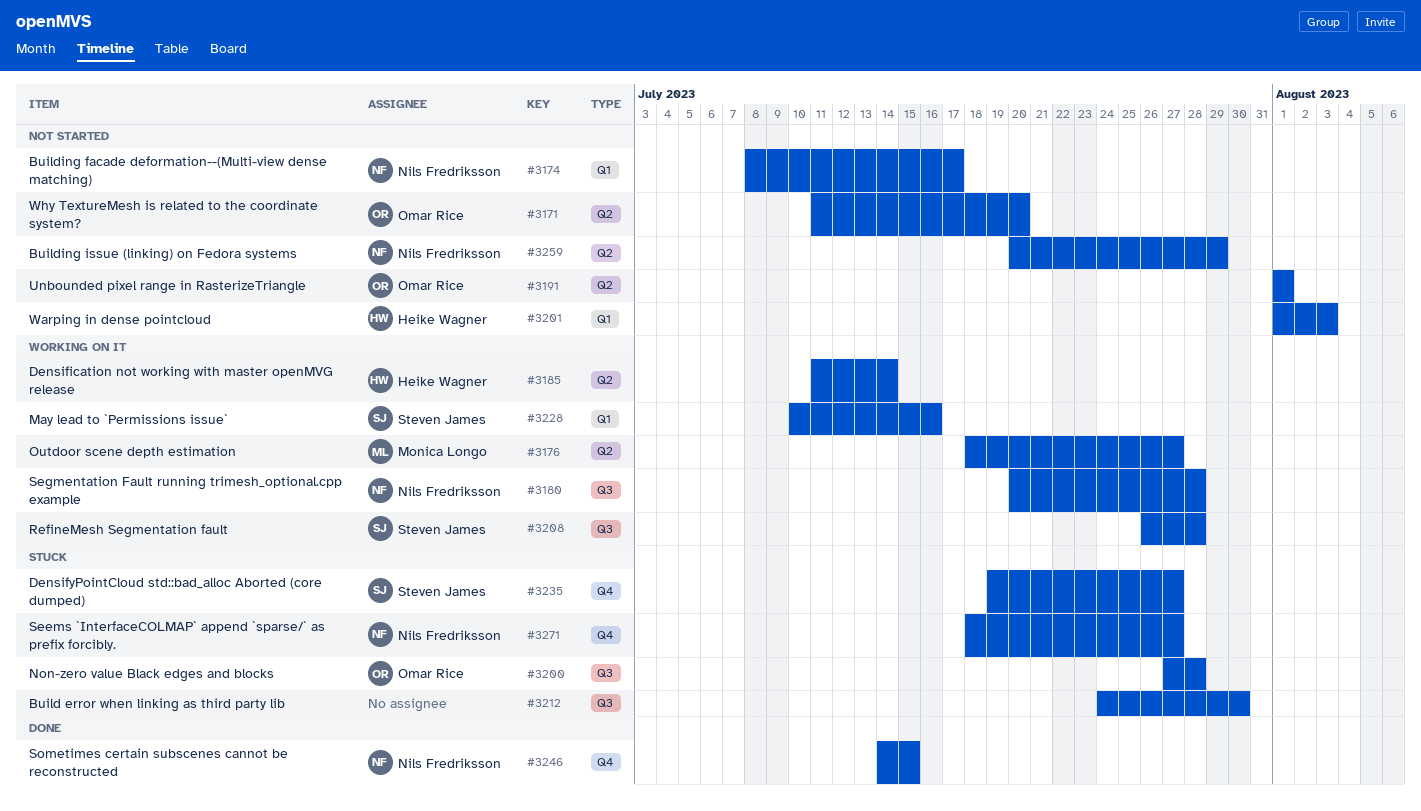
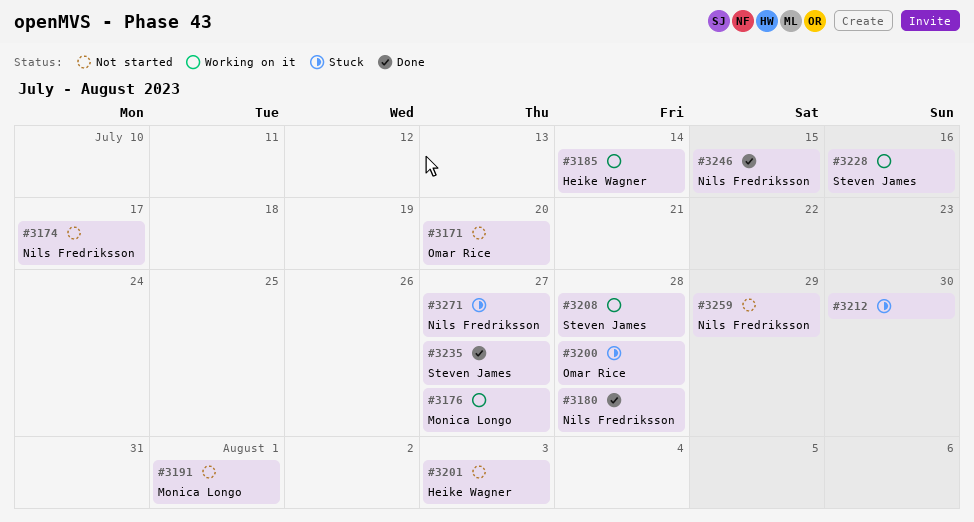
#3180, status: Working on it -> Done
#3191, owner: Omar Rice -> Monica Longo
#3235, status: Stuck -> Done

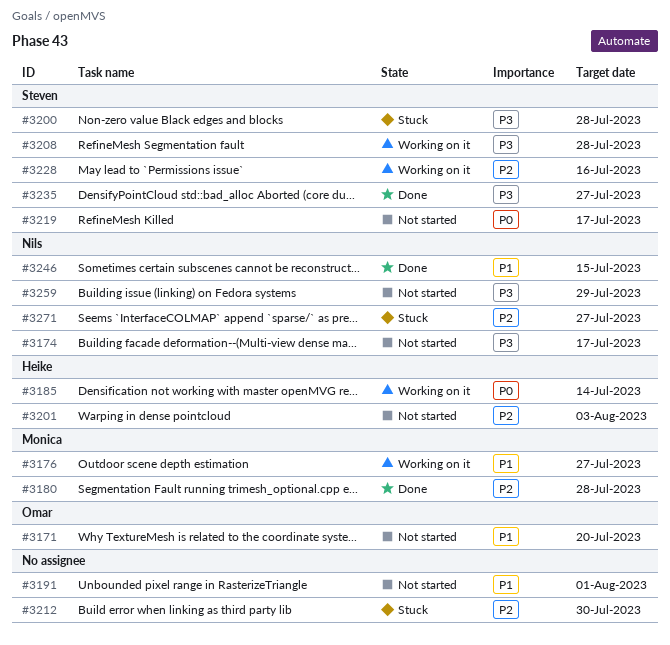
#3180, owner: Nils Fredriksson -> Monica Longo
#3191, owner: Monica Longo -> none
#3200, owner: Omar Rice -> Steven James
#3219: none -> present

